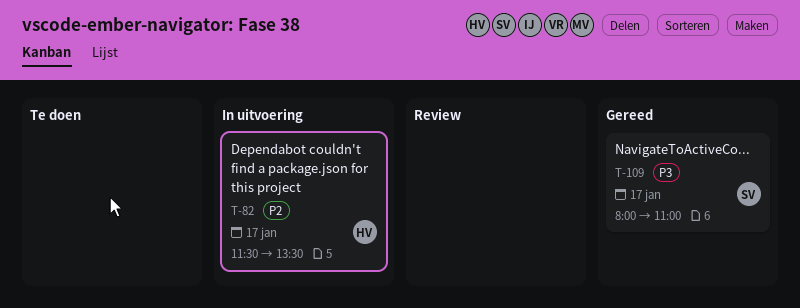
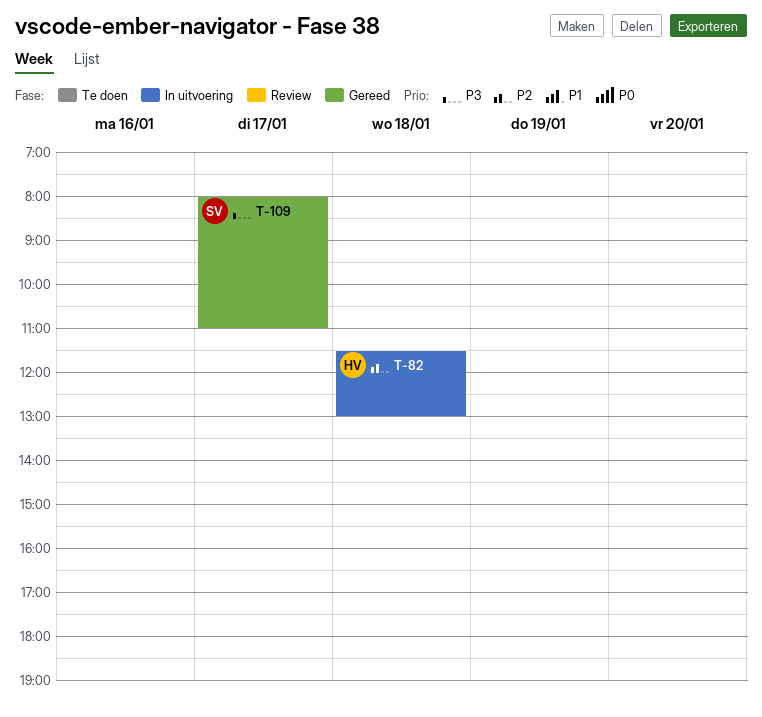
T-82, day: Jan 17 -> Jan 18
T-82, ends: 13:30 -> 13:00

